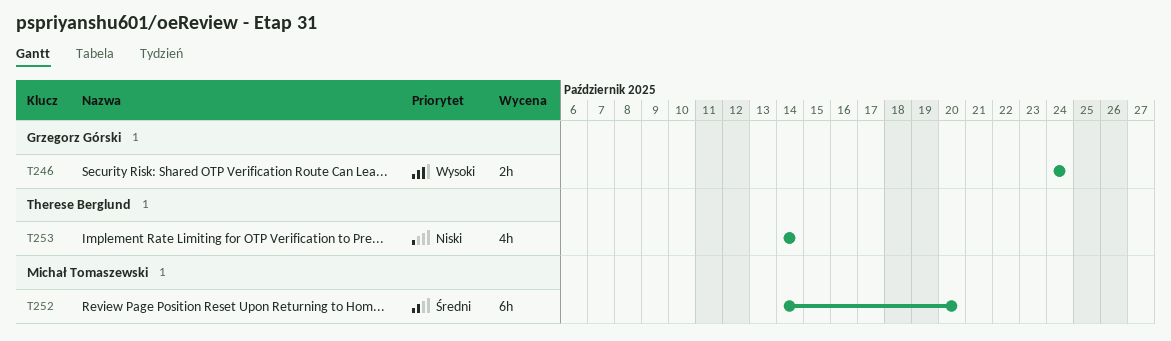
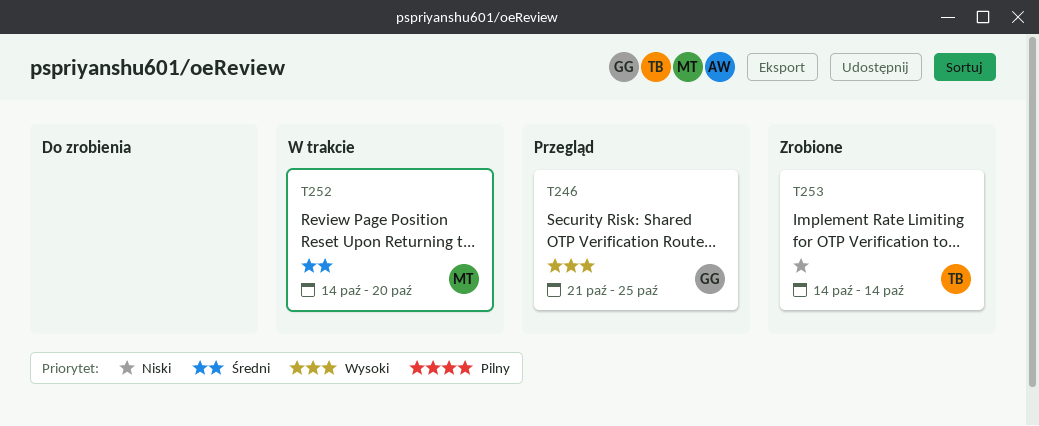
T246, start: Oct 24 -> Oct 21
T246, due: Oct 24 -> Oct 25

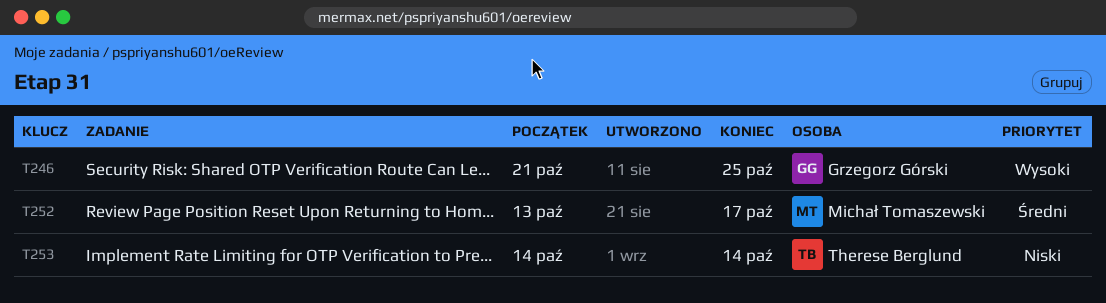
T252, start: Oct 14 -> Oct 13
T252, due: Oct 20 -> Oct 17

